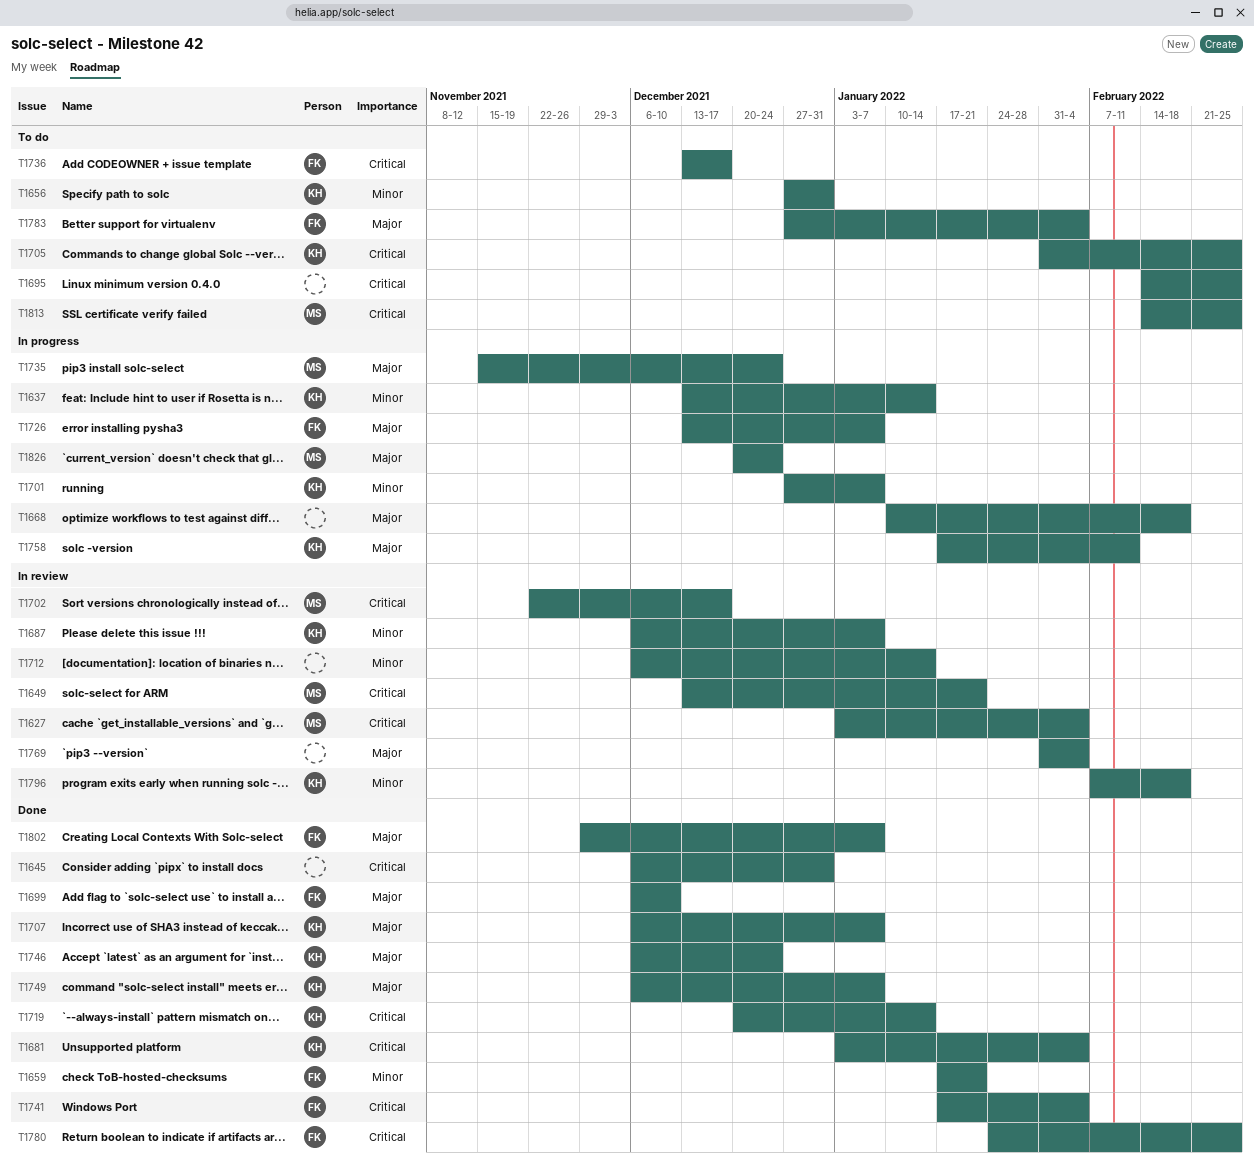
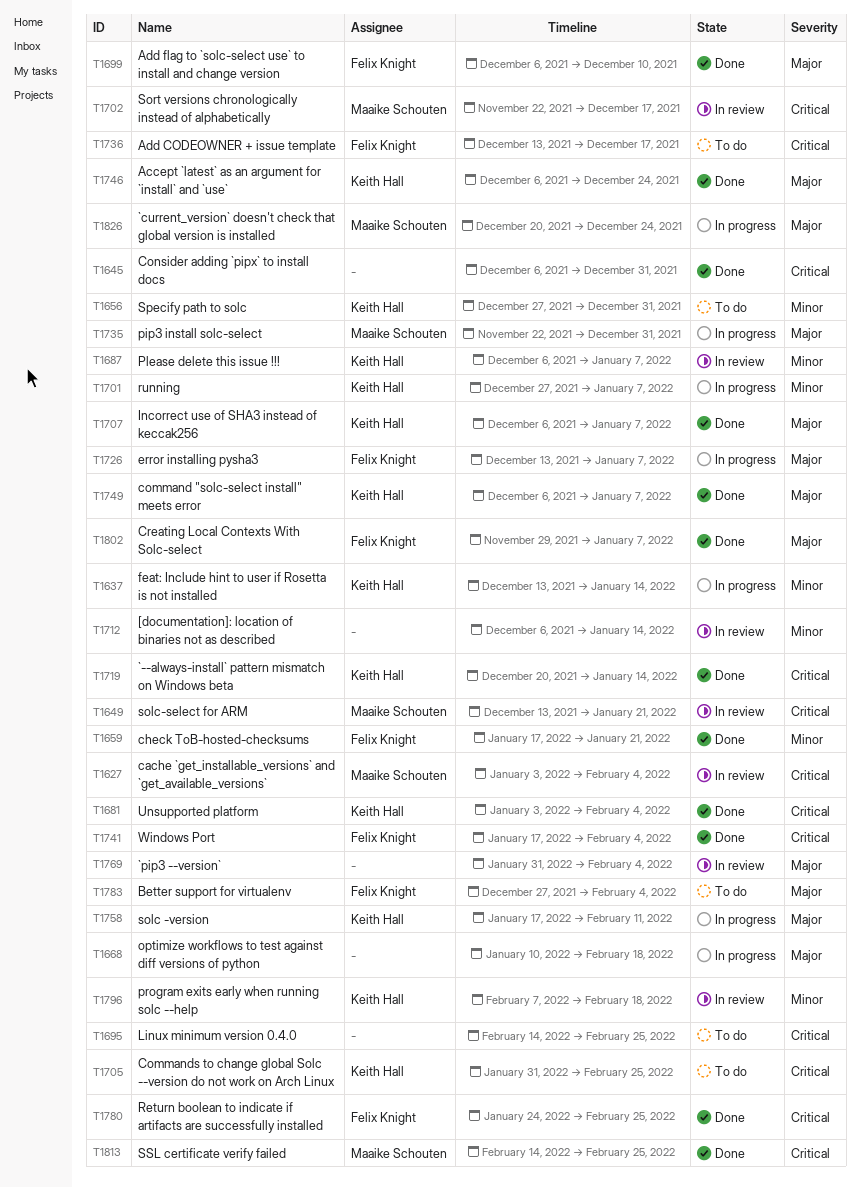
T1735, start: Nov 15 -> Nov 22
T1735, due: Dec 24 -> Dec 31
T1813, status: To do -> Done

